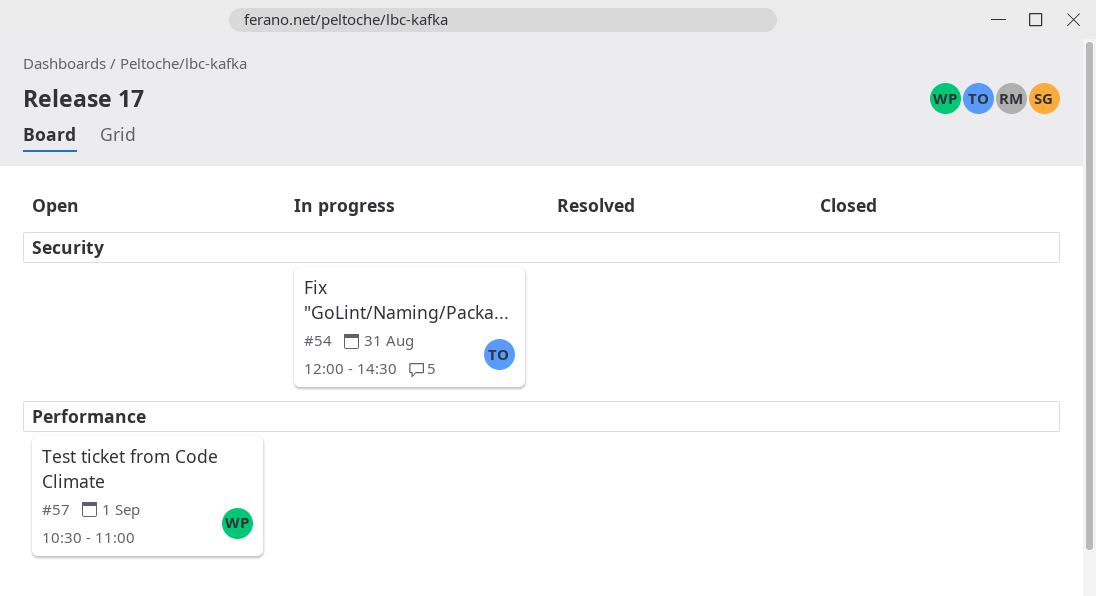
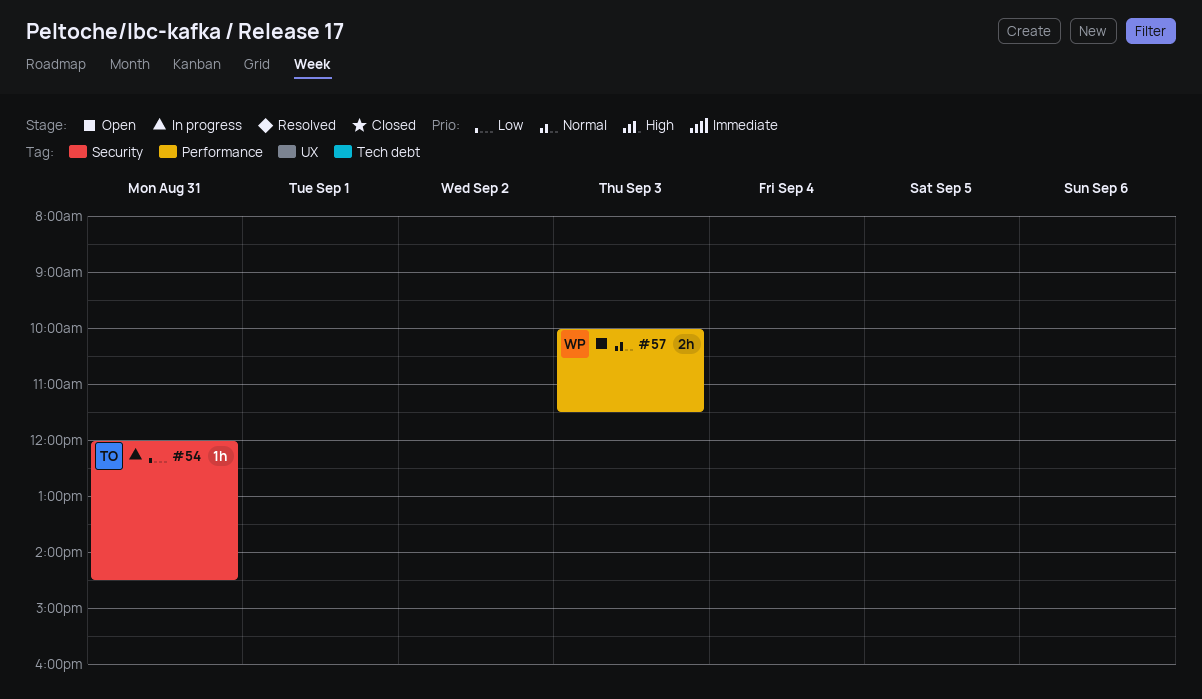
#57, day: Sep 1 -> Sep 3
#57, begins: 10:30 -> 10:00
#57, ends: 11:00 -> 11:30

